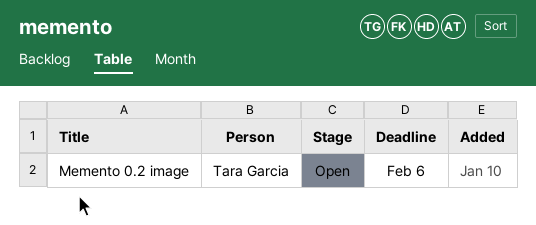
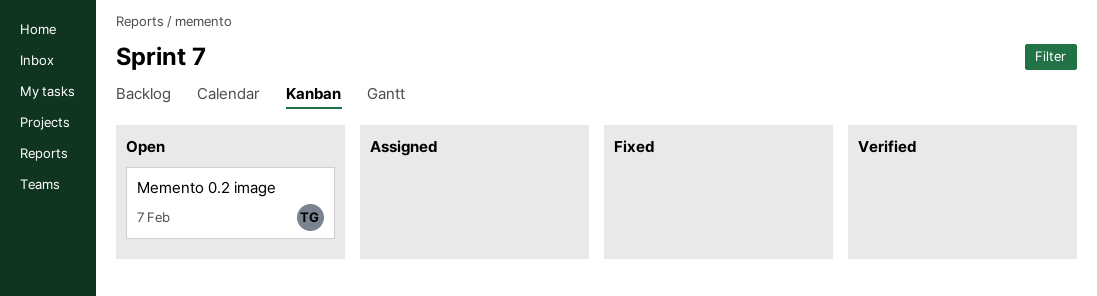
Memento 0.2 image, due: Feb 6 -> Feb 7

